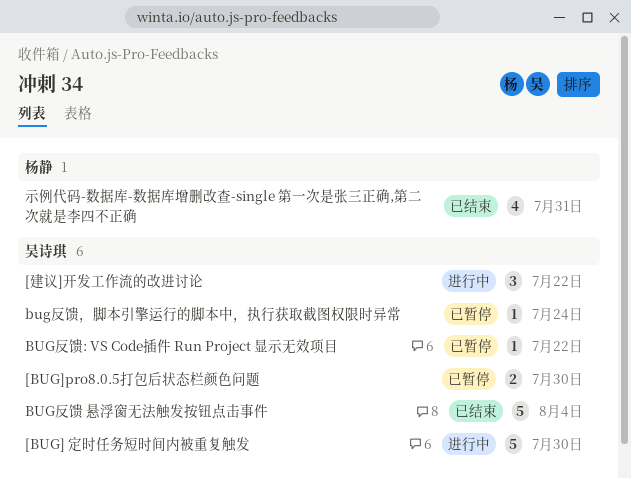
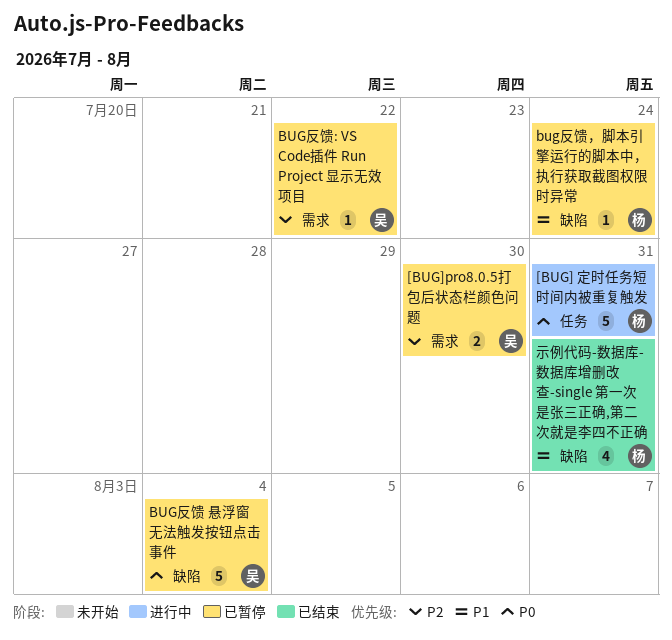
[BUG] 定时任务短时间内被重复触发, owner: 吴诗琪 -> 杨静
[BUG] 定时任务短时间内被重复触发, due: Jul 30 -> Jul 31
[建议]开发工作流的改进讨论: present -> none
BUG反馈 悬浮窗无法触发按钮点击事件, status: 已结束 -> 已暂停
bug反馈，脚本引擎运行的脚本中，执行获取截图权限时异常, owner: 吴诗琪 -> 杨静

